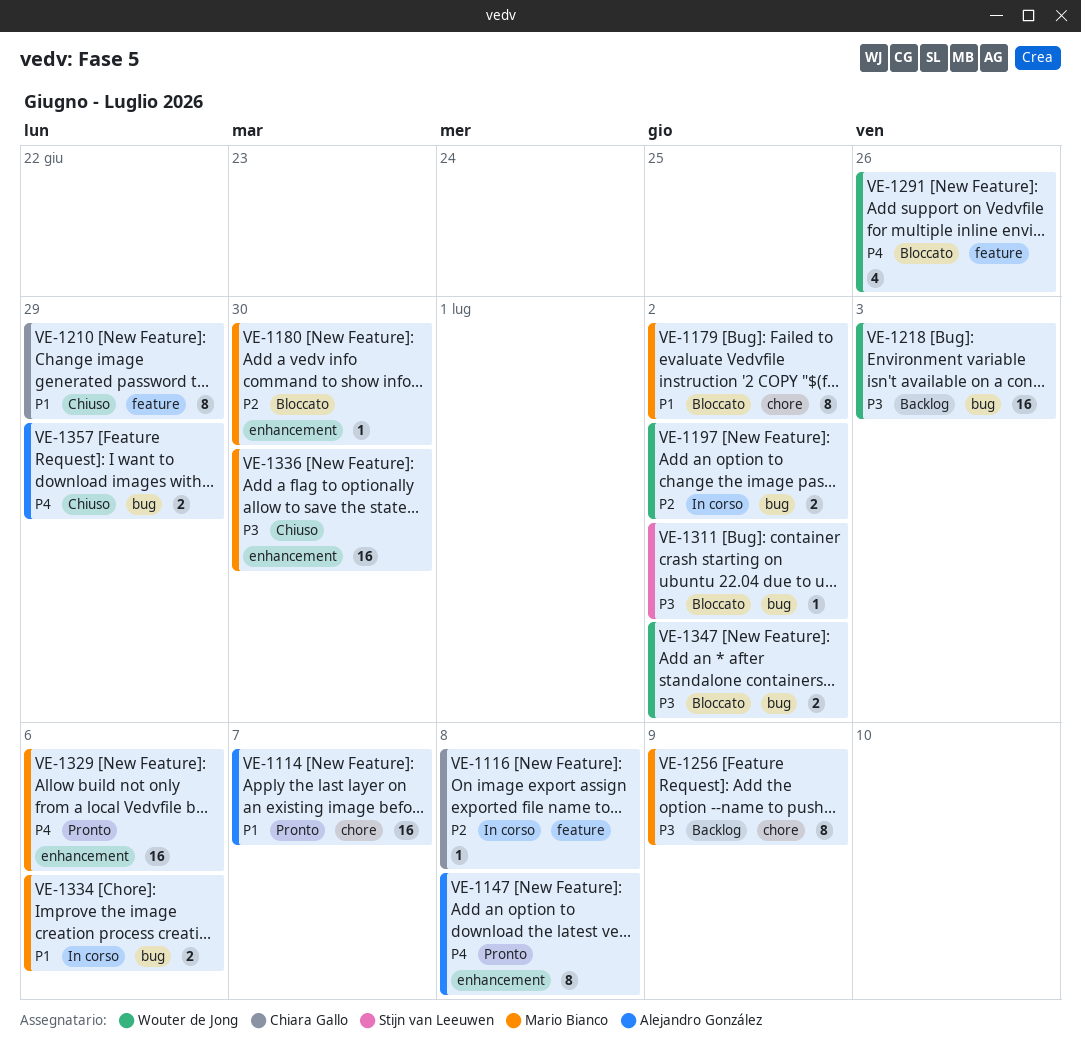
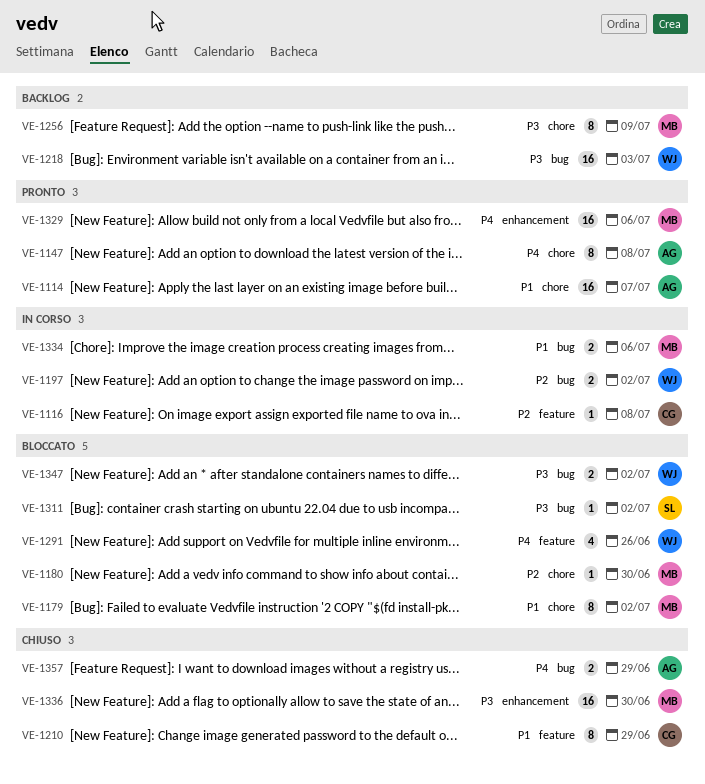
VE-1147, label: enhancement -> chore
VE-1180, label: enhancement -> chore

